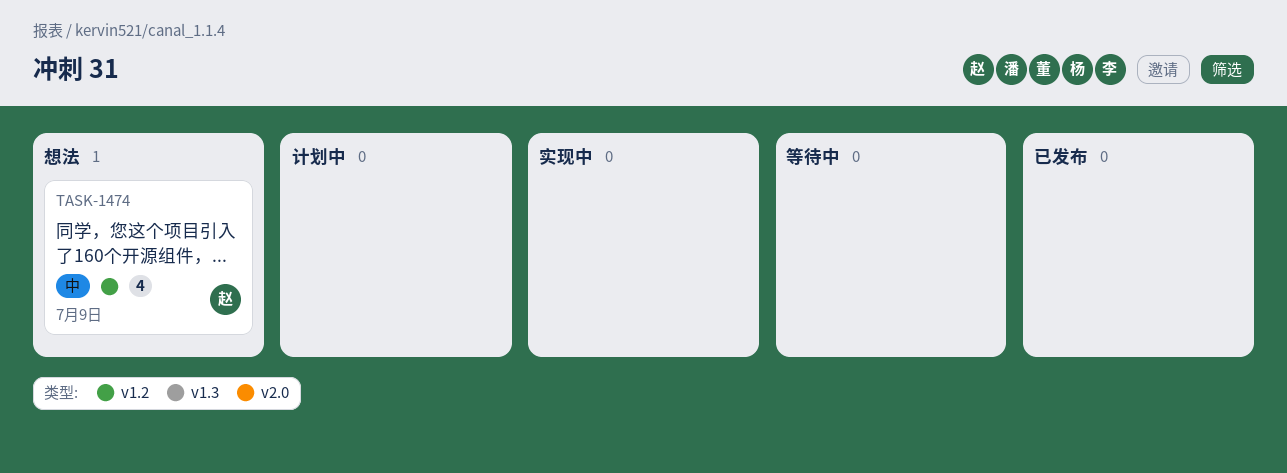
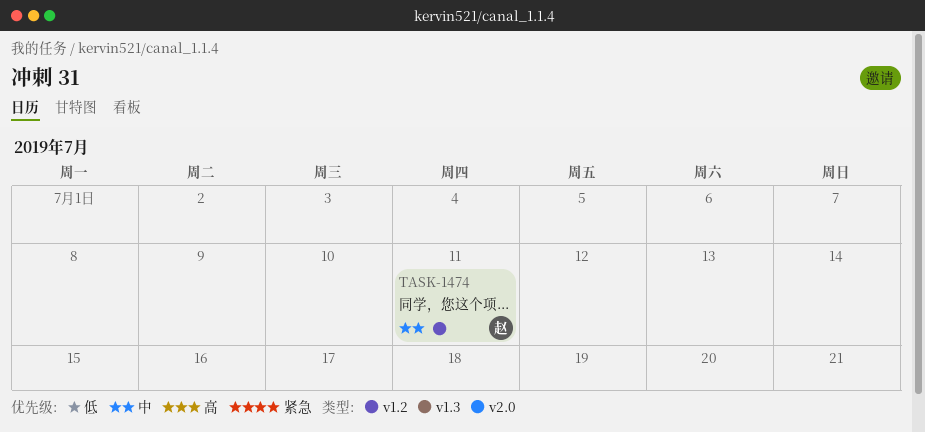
TASK-1474, due: Jul 9 -> Jul 11

